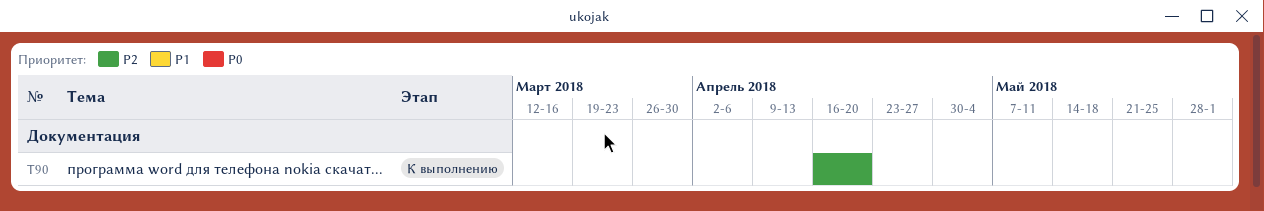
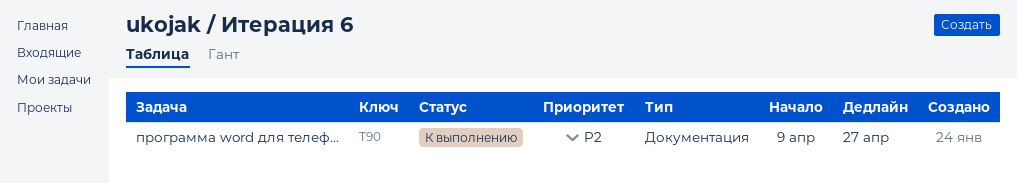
T90, start: Apr 16 -> Apr 9
T90, due: Apr 20 -> Apr 27

